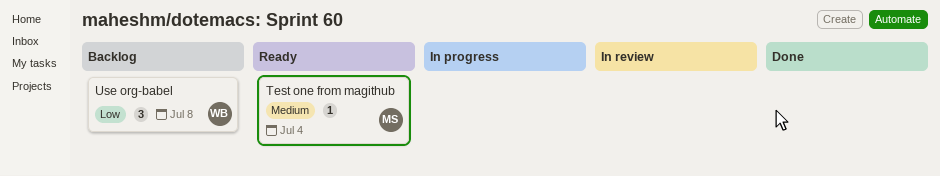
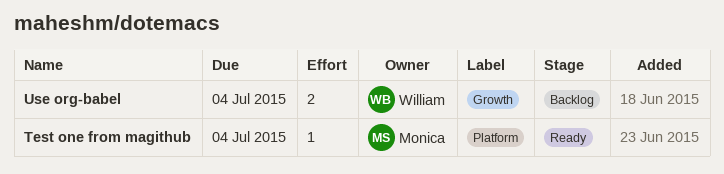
Use org-babel, estimate: 3 -> 2
Use org-babel, due: Jul 8 -> Jul 4

